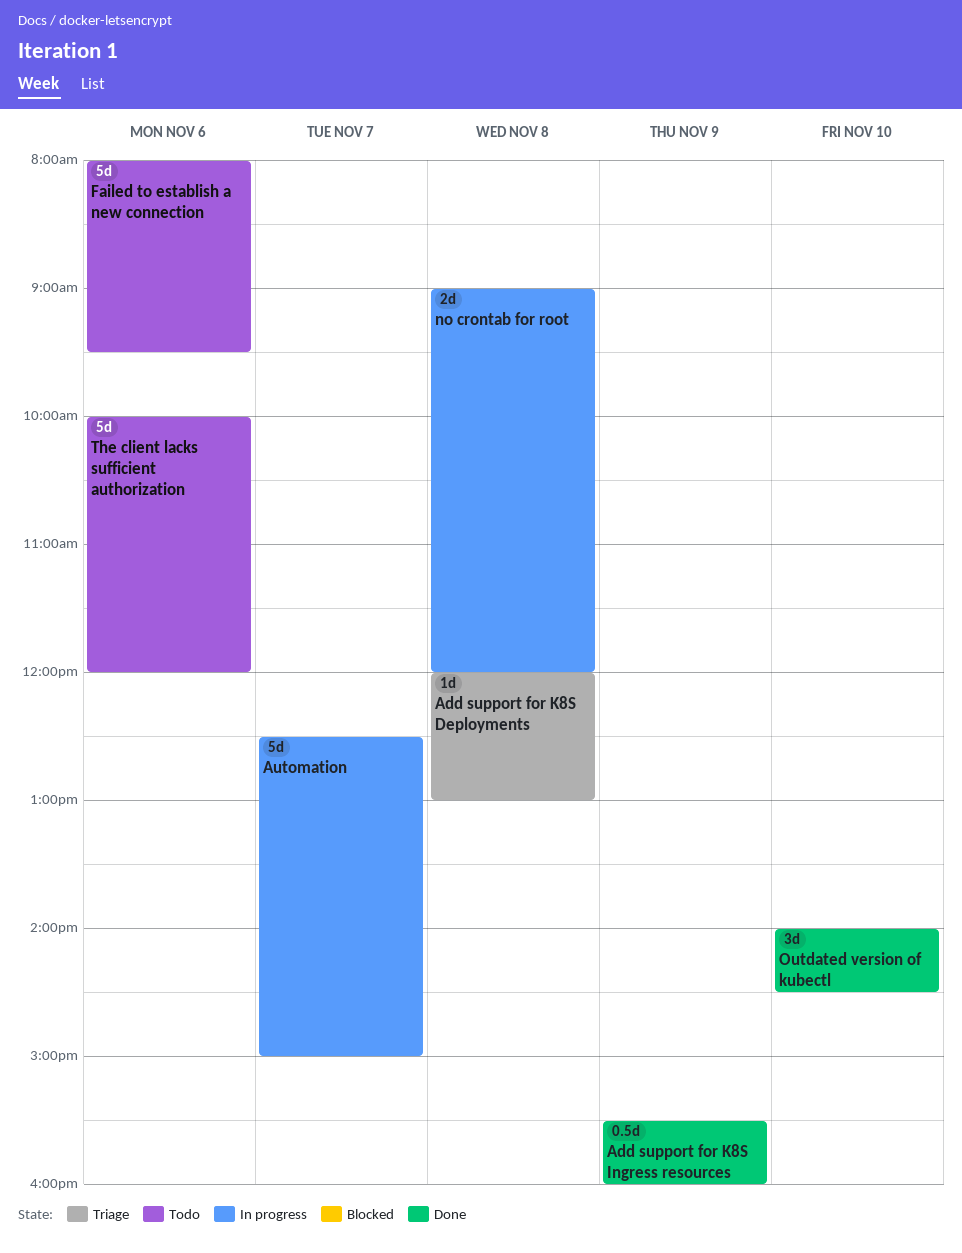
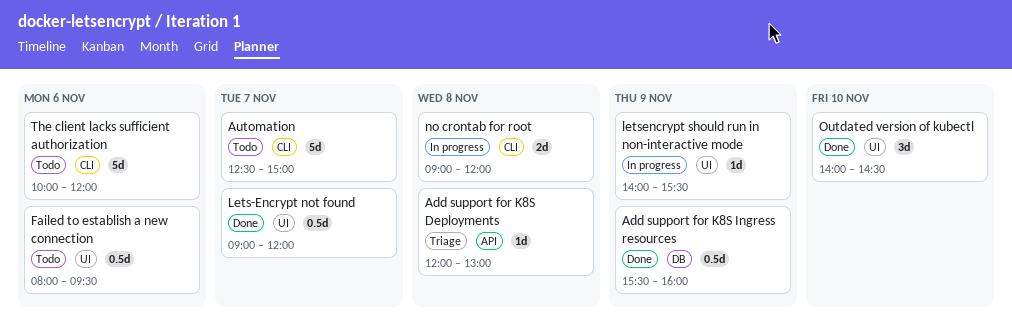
Automation, status: In progress -> Todo
Failed to establish a new connection, estimate: 5d -> 0.5d
Lets-Encrypt not found: none -> present
letsencrypt should run in non-interactive mode: none -> present

